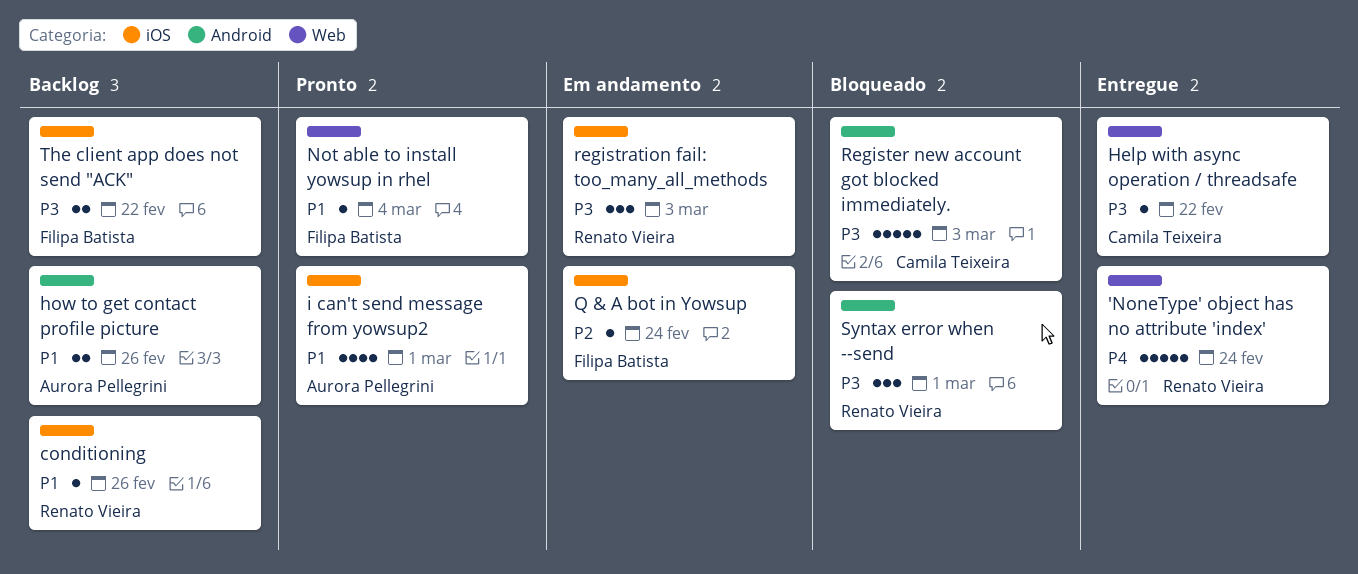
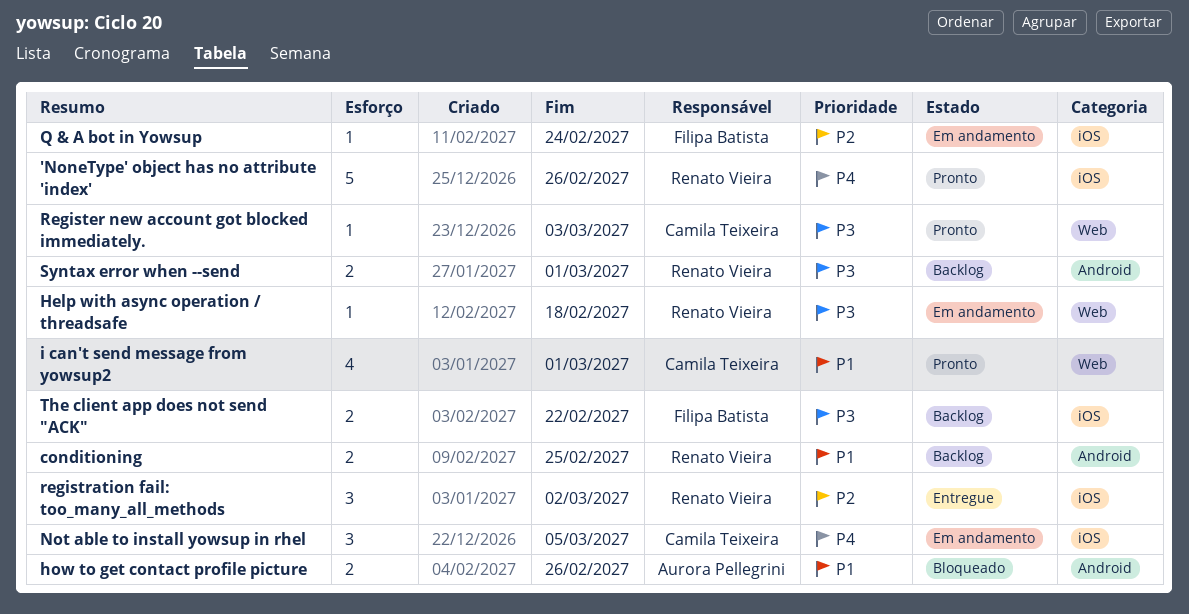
'NoneType' object has no attribute 'index', status: Entregue -> Pronto
'NoneType' object has no attribute 'index', label: Web -> iOS
'NoneType' object has no attribute 'index', due: Feb 24 -> Feb 26
conditioning, label: iOS -> Android
conditioning, estimate: 1 -> 2
conditioning, due: Feb 26 -> Feb 25
Help with async operation / threadsafe, status: Entregue -> Em andamento
Help with async operation / threadsafe, owner: Camila Teixeira -> Renato Vieira
Help with async operation / threadsafe, due: Feb 22 -> Feb 18
how to get contact profile picture, status: Backlog -> Bloqueado
i can't send message from yowsup2, owner: Aurora Pellegrini -> Camila Teixeira
i can't send message from yowsup2, label: iOS -> Web
Not able to install yowsup in rhel, status: Pronto -> Em andamento
Not able to install yowsup in rhel, owner: Filipa Batista -> Camila Teixeira
Not able to install yowsup in rhel, priority: P1 -> P4
Not able to install yowsup in rhel, label: Web -> iOS
Not able to install yowsup in rhel, estimate: 1 -> 3
Not able to install yowsup in rhel, due: Mar 4 -> Mar 5
Register new account got blocked immediately., status: Bloqueado -> Pronto
Register new account got blocked immediately., label: Android -> Web
Register new account got blocked immediately., estimate: 5 -> 1
registration fail: too_many_all_methods, status: Em andamento -> Entregue
registration fail: too_many_all_methods, priority: P3 -> P2
registration fail: too_many_all_methods, due: Mar 3 -> Mar 2
Syntax error when --send, status: Bloqueado -> Backlog
Syntax error when --send, estimate: 3 -> 2

